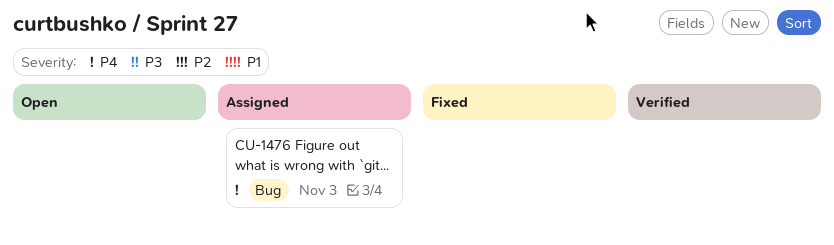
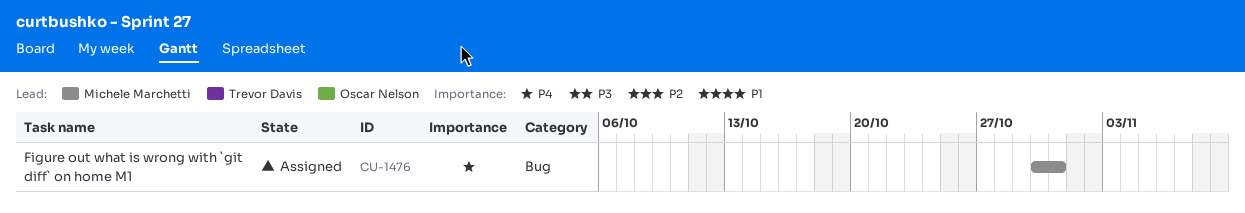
CU-1476, due: Nov 3 -> Oct 31

